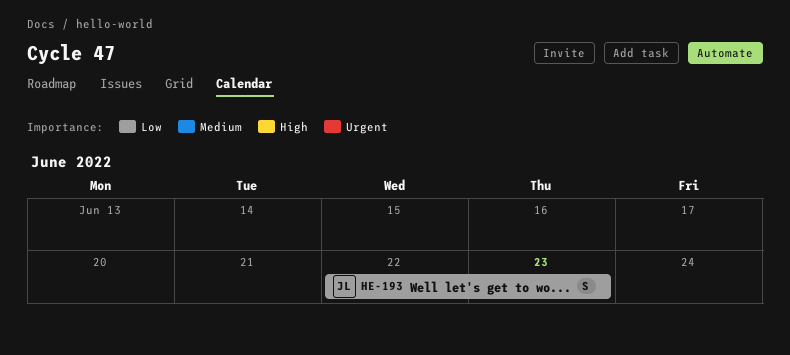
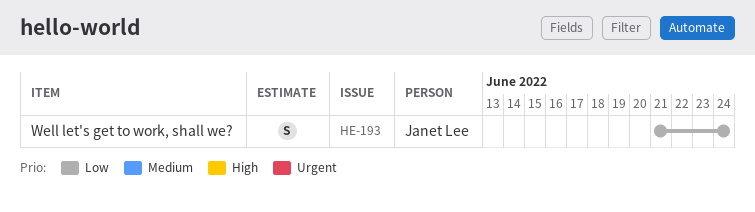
HE-193, start: Jun 22 -> Jun 21
HE-193, due: Jun 23 -> Jun 24

